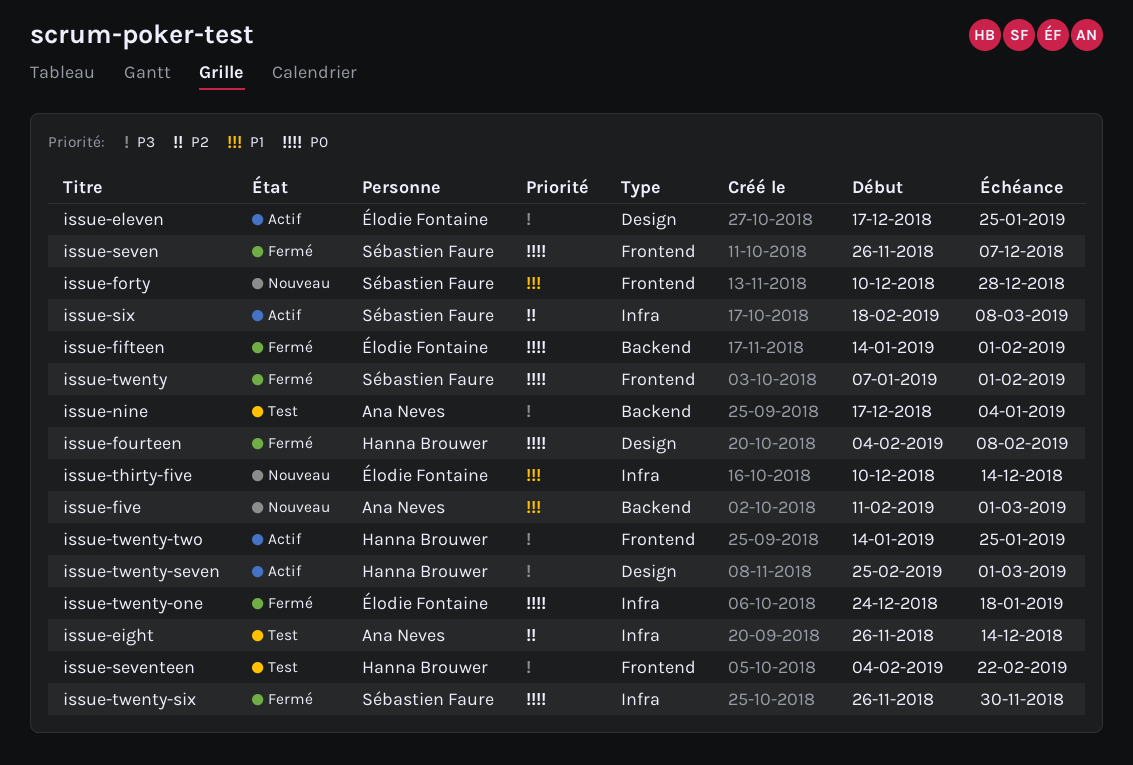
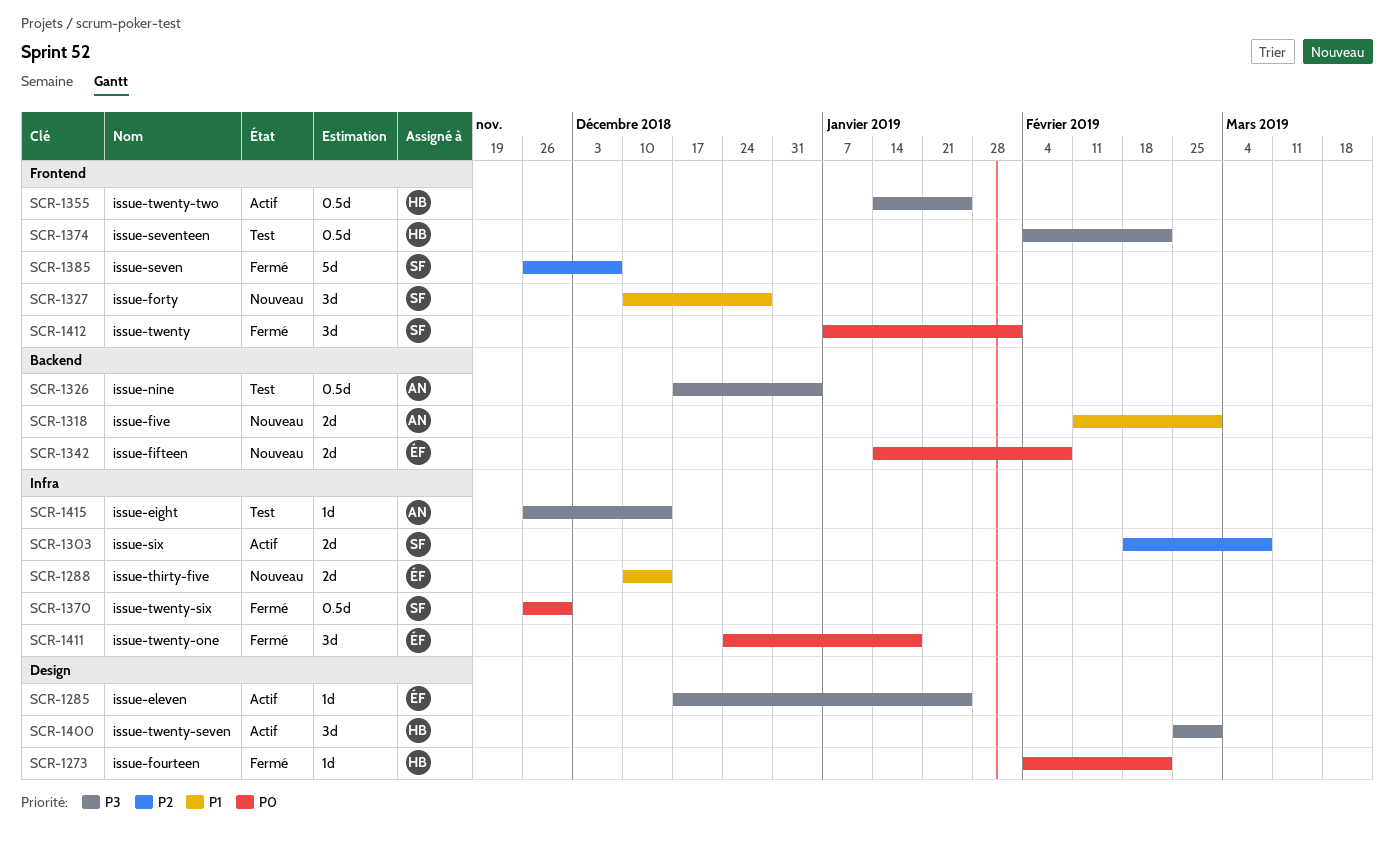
issue-eight, priority: P2 -> P3
issue-fifteen, status: Fermé -> Nouveau
issue-fifteen, due: Feb 1 -> Feb 8
issue-fourteen, due: Feb 8 -> Feb 22
issue-seven, priority: P0 -> P2

